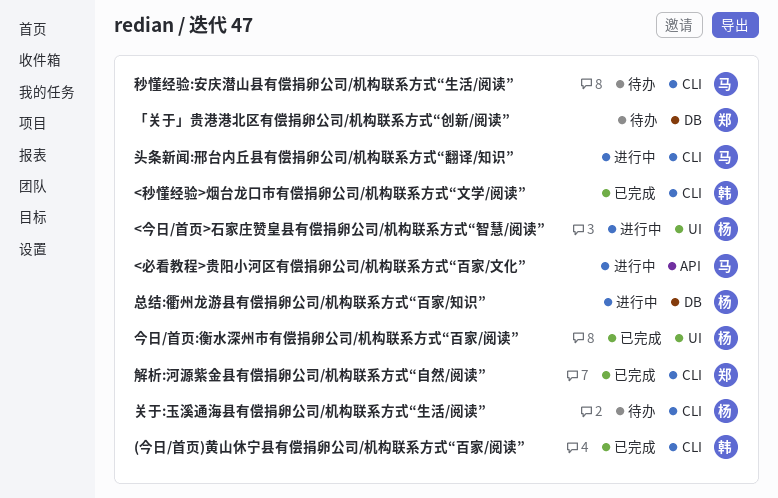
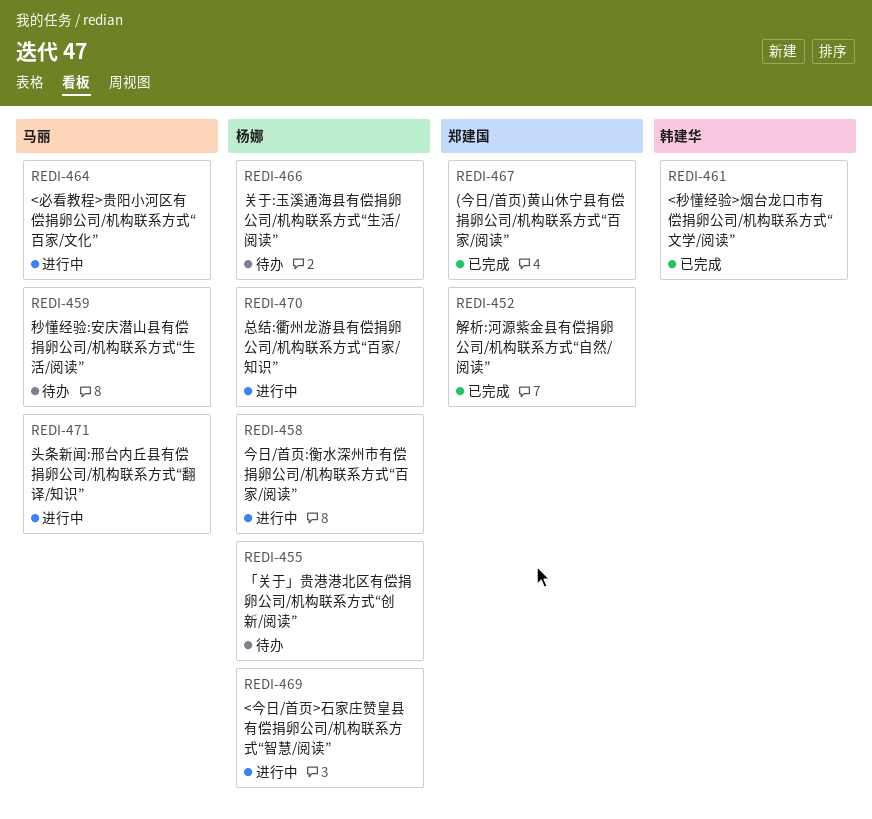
(今日/首页)黄山休宁县有偿捐卵公司/机构联系方式“百家/阅读”, owner: 韩建华 -> 郑建国
「关于」贵港港北区有偿捐卵公司/机构联系方式“创新/阅读”, owner: 郑建国 -> 杨娜
今日/首页:衡水深州市有偿捐卵公司/机构联系方式“百家/阅读”, status: 已完成 -> 进行中

